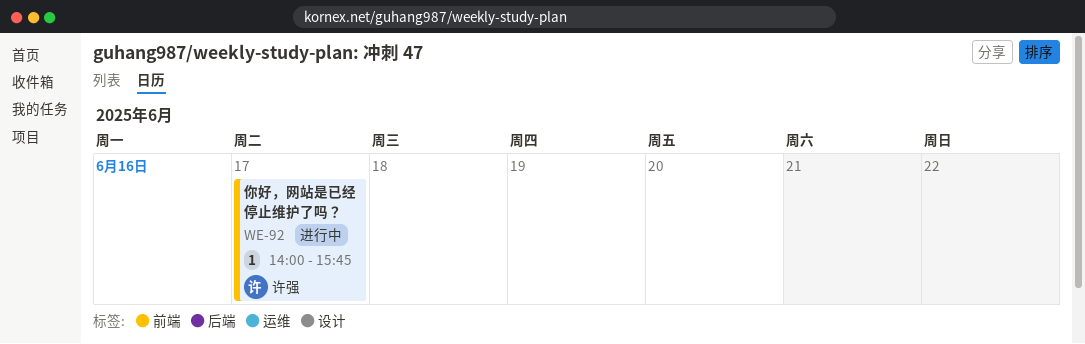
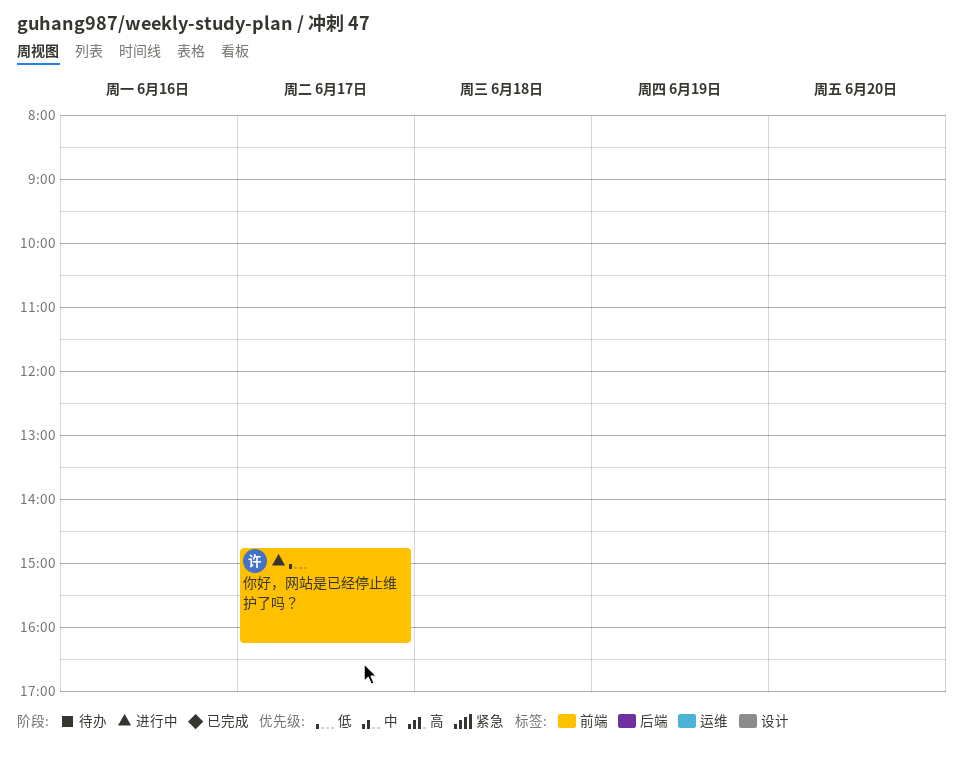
你好，网站是已经停止维护了吗？, begins: 14:00 -> 14:45
你好，网站是已经停止维护了吗？, ends: 15:45 -> 16:15

